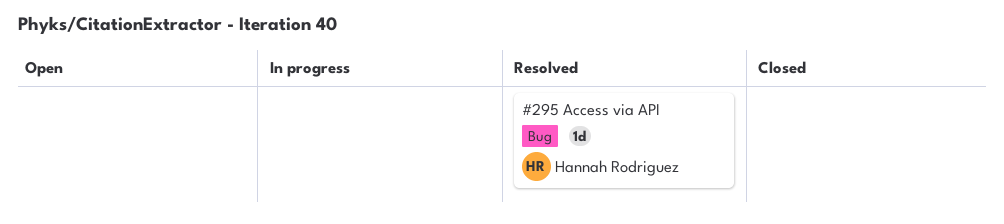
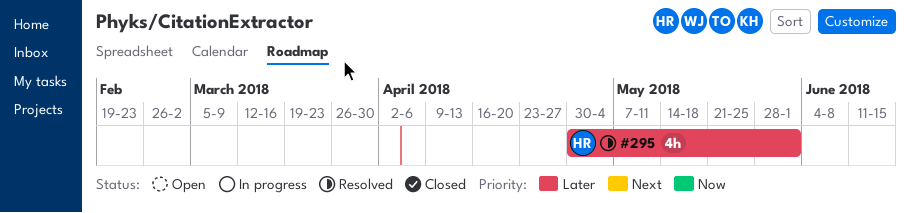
#295, estimate: 1d -> 4h

